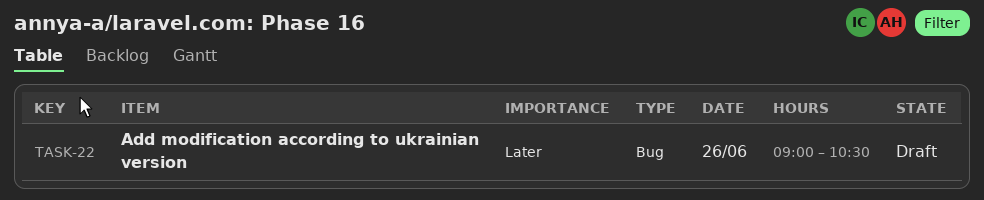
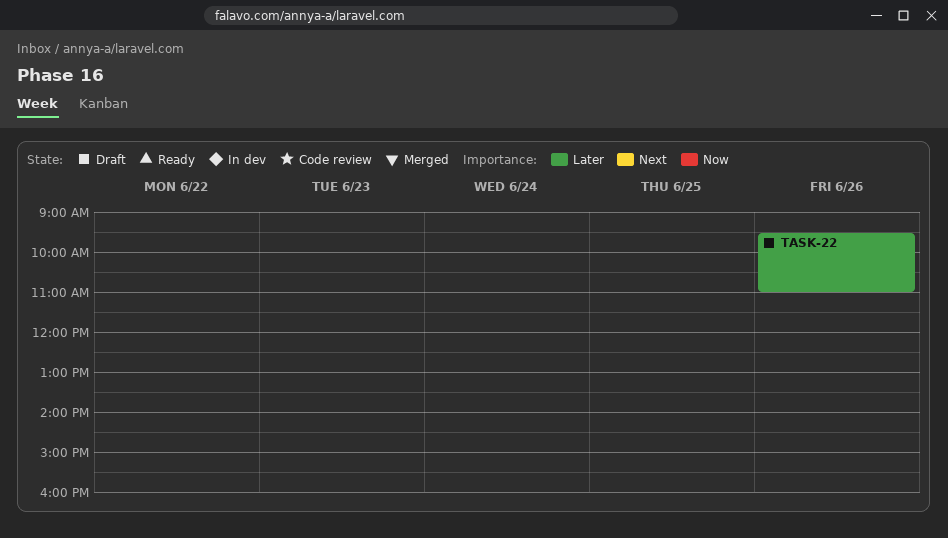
TASK-22, begins: 09:00 -> 09:30
TASK-22, ends: 10:30 -> 11:00

